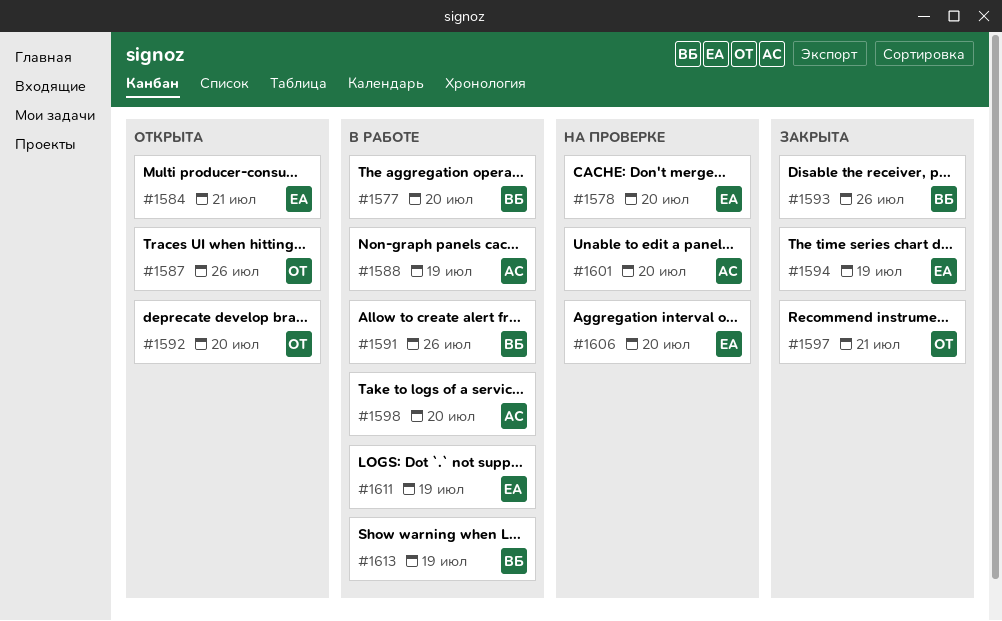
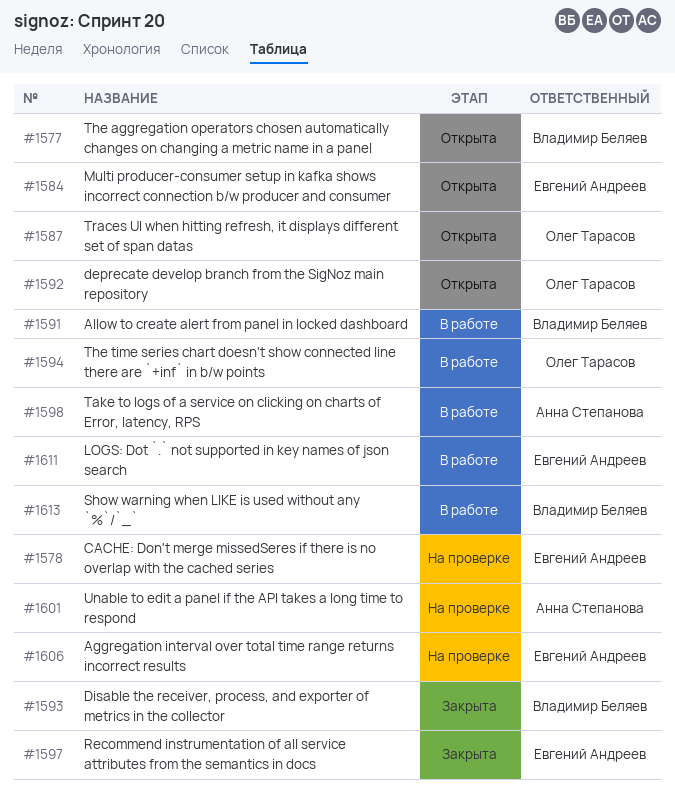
#1577, status: В работе -> Открыта
#1588: present -> none
#1594, status: Закрыта -> В работе
#1594, owner: Евгений Андреев -> Олег Тарасов
#1597, owner: Олег Тарасов -> Евгений Андреев

